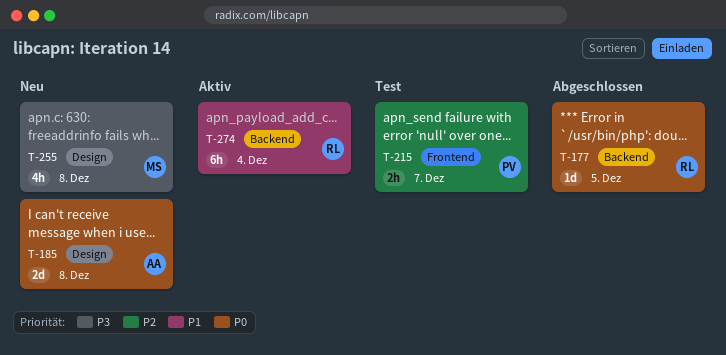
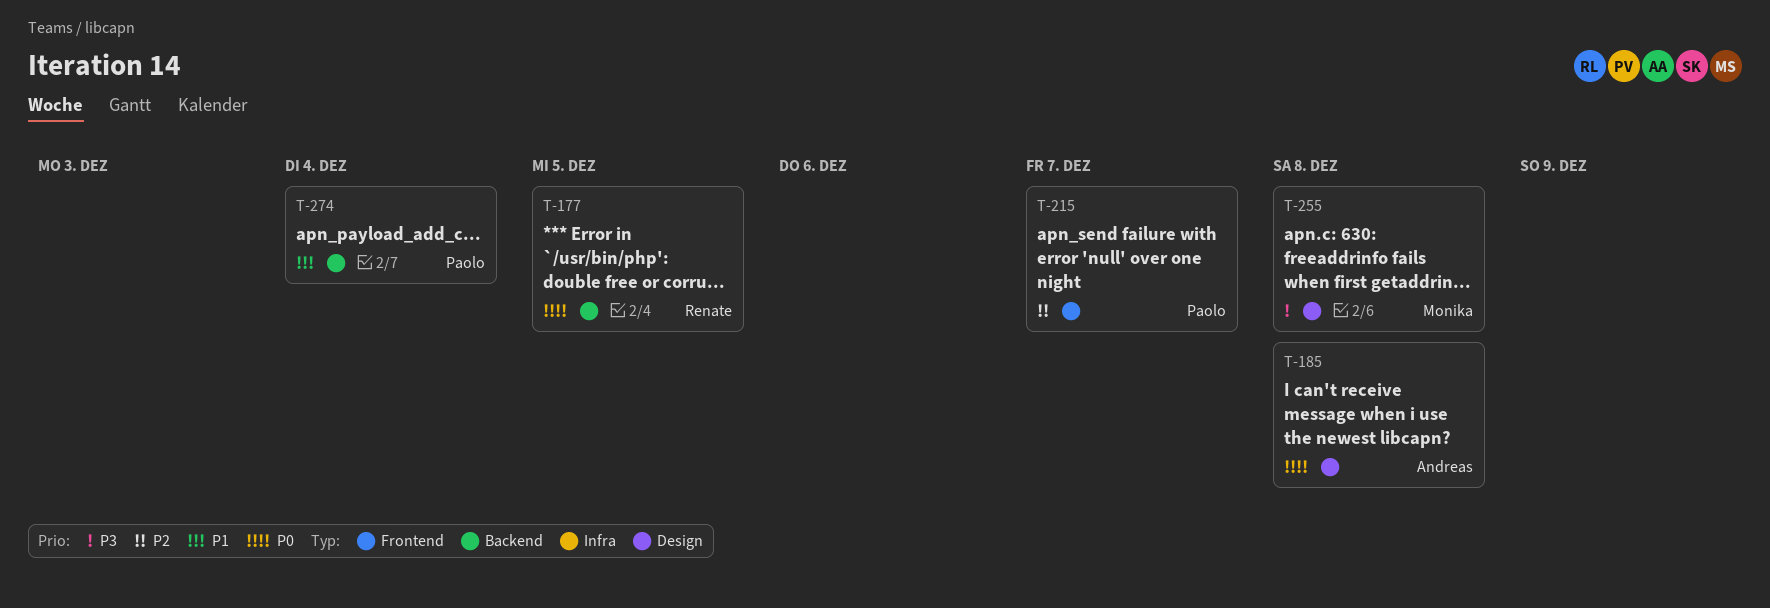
T-274, owner: Renate -> Paolo

